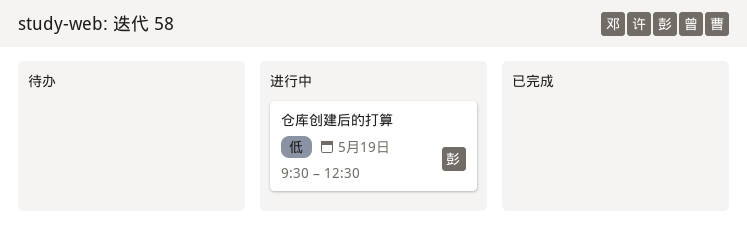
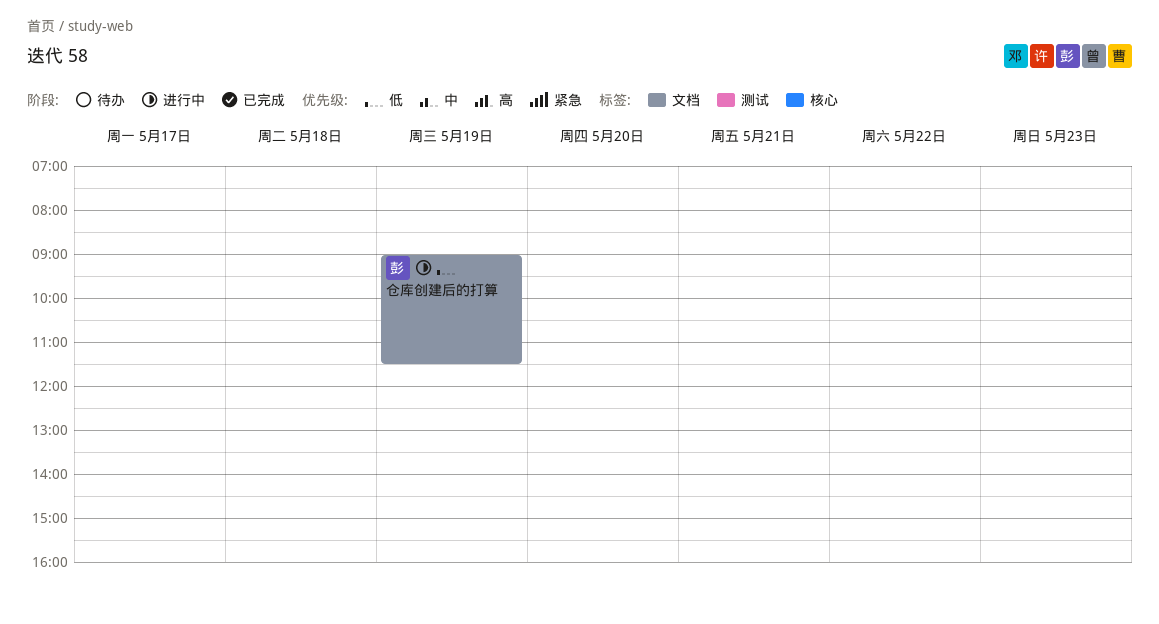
仓库创建后的打算, begins: 09:30 -> 09:00
仓库创建后的打算, ends: 12:30 -> 11:30

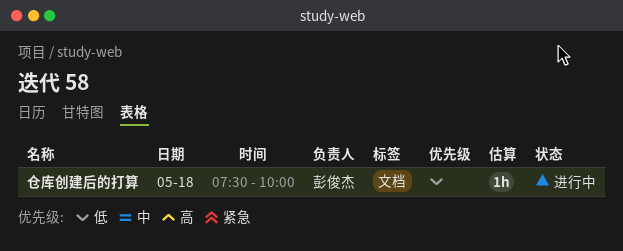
仓库创建后的打算, day: May 19 -> May 18
仓库创建后的打算, begins: 09:00 -> 07:30
仓库创建后的打算, ends: 11:30 -> 10:00

